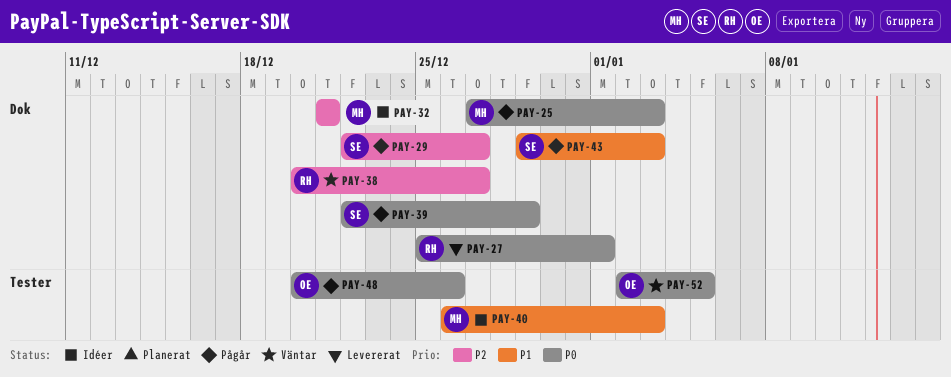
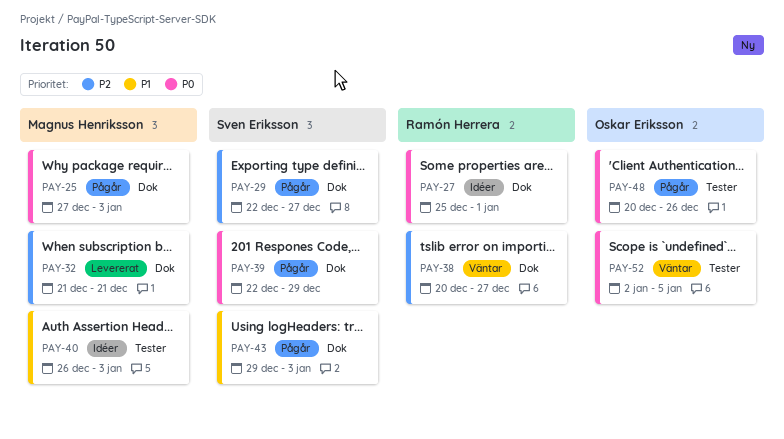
PAY-27, status: Levererat -> Idéer
PAY-32, status: Idéer -> Levererat

